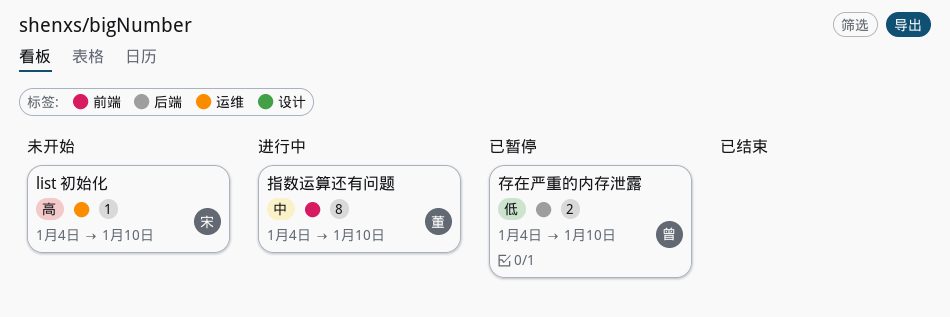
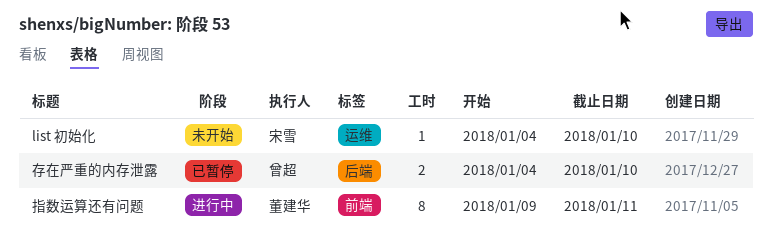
指数运算还有问题, start: Jan 4 -> Jan 9
指数运算还有问题, due: Jan 10 -> Jan 11

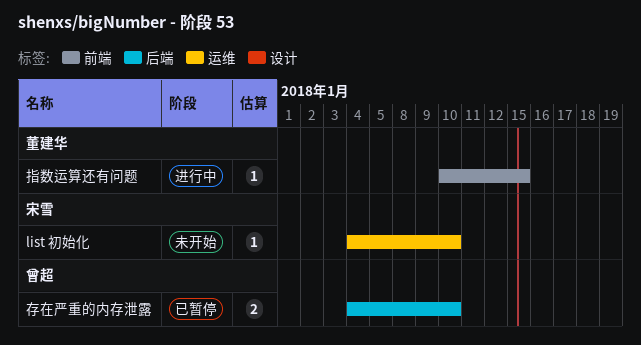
指数运算还有问题, estimate: 8 -> 1
指数运算还有问题, start: Jan 9 -> Jan 10
指数运算还有问题, due: Jan 11 -> Jan 15

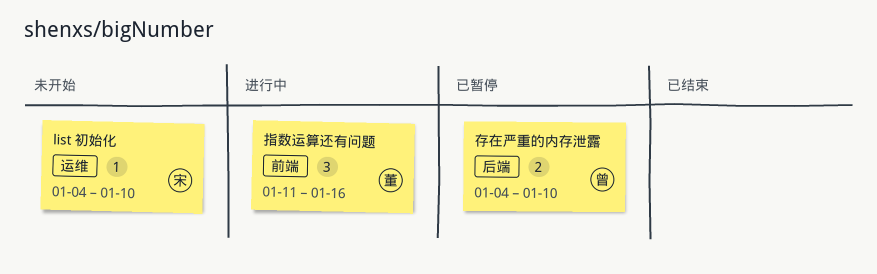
指数运算还有问题, estimate: 1 -> 3
指数运算还有问题, start: Jan 10 -> Jan 11
指数运算还有问题, due: Jan 15 -> Jan 16

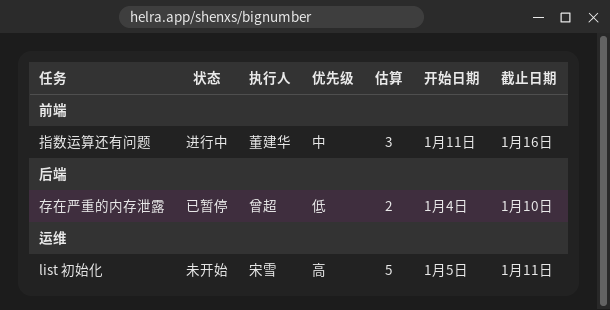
list 初始化, estimate: 1 -> 5
list 初始化, start: Jan 4 -> Jan 5
list 初始化, due: Jan 10 -> Jan 11

